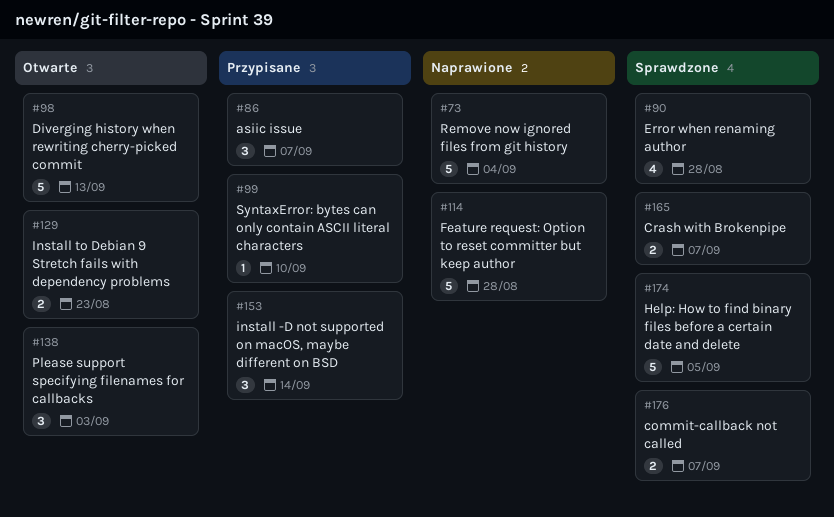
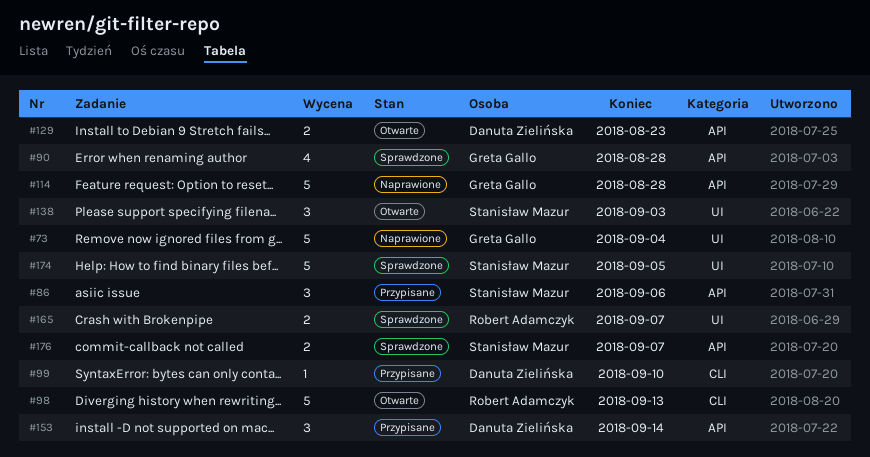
#86, due: Sep 7 -> Sep 6

